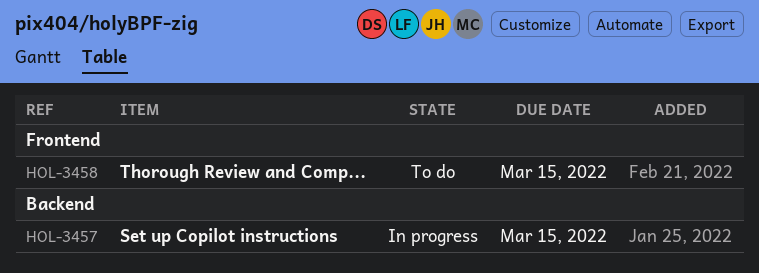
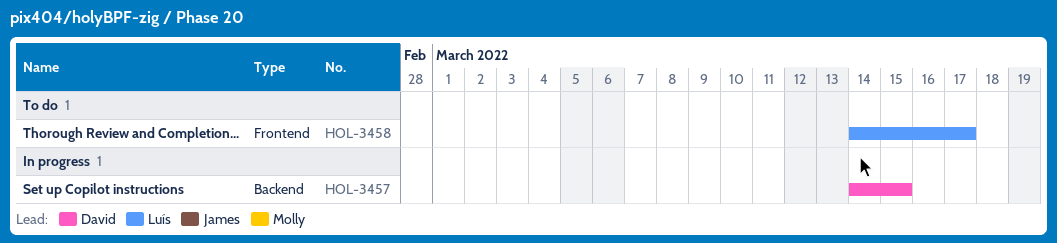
HOL-3458, due: Mar 15 -> Mar 17

